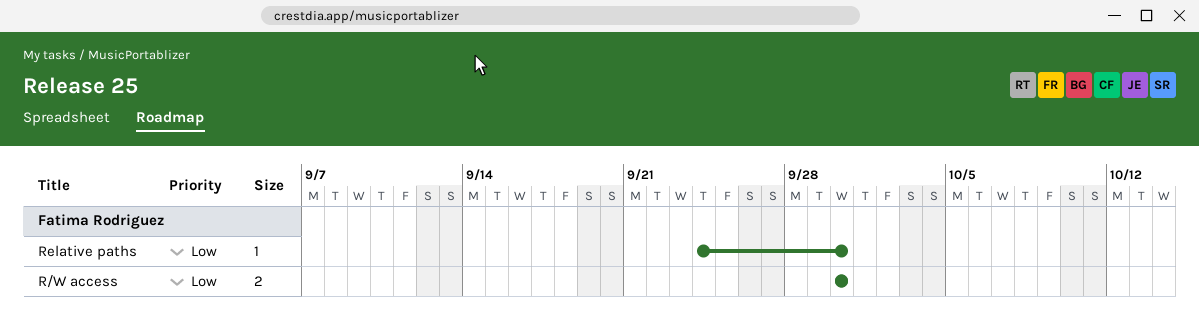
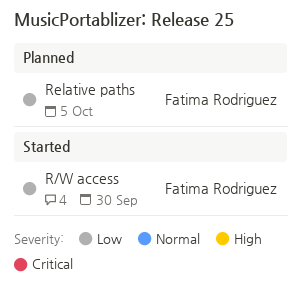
Relative paths, due: Sep 30 -> Oct 5

